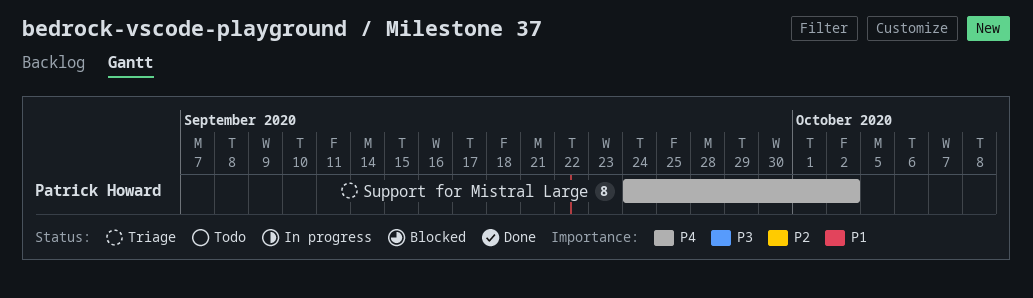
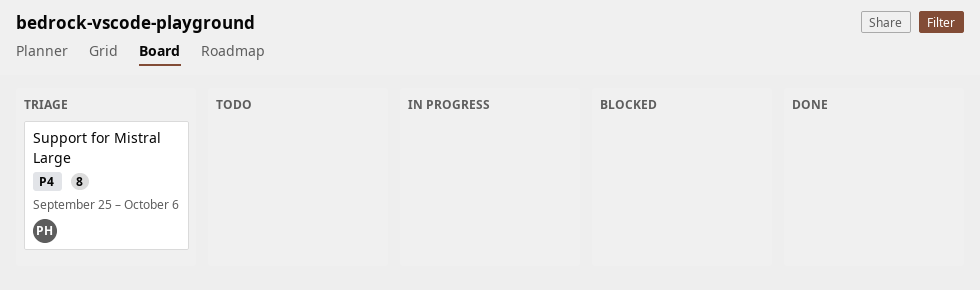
Support for Mistral Large, start: Sep 24 -> Sep 25
Support for Mistral Large, due: Oct 2 -> Oct 6

